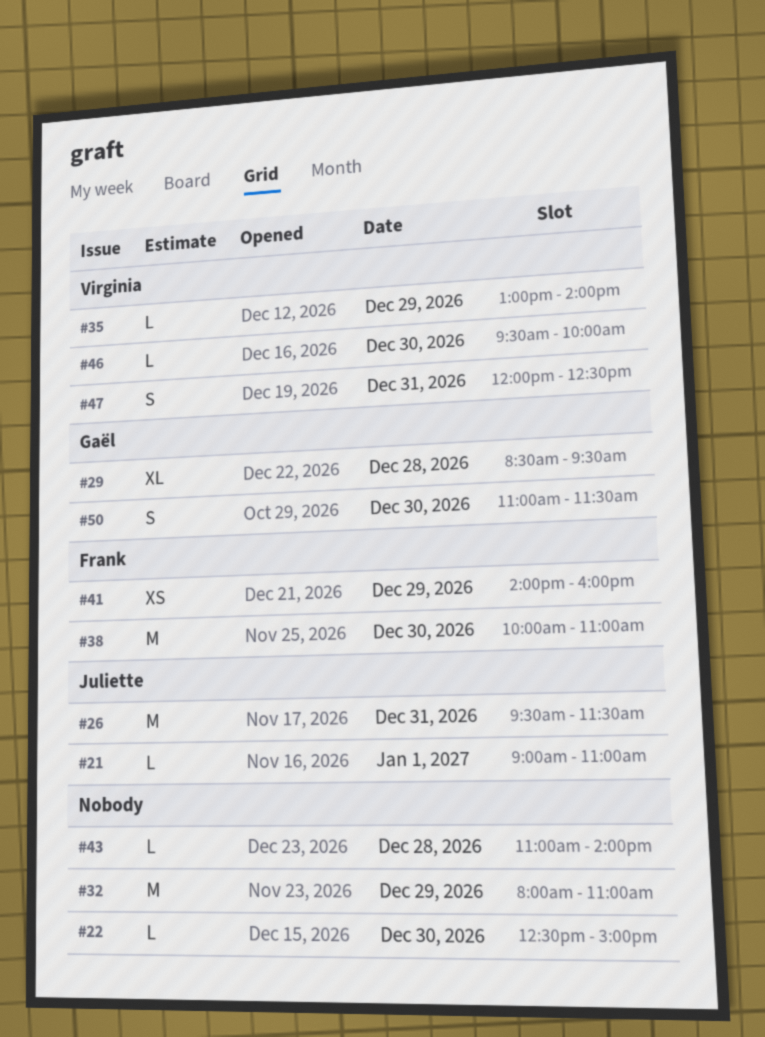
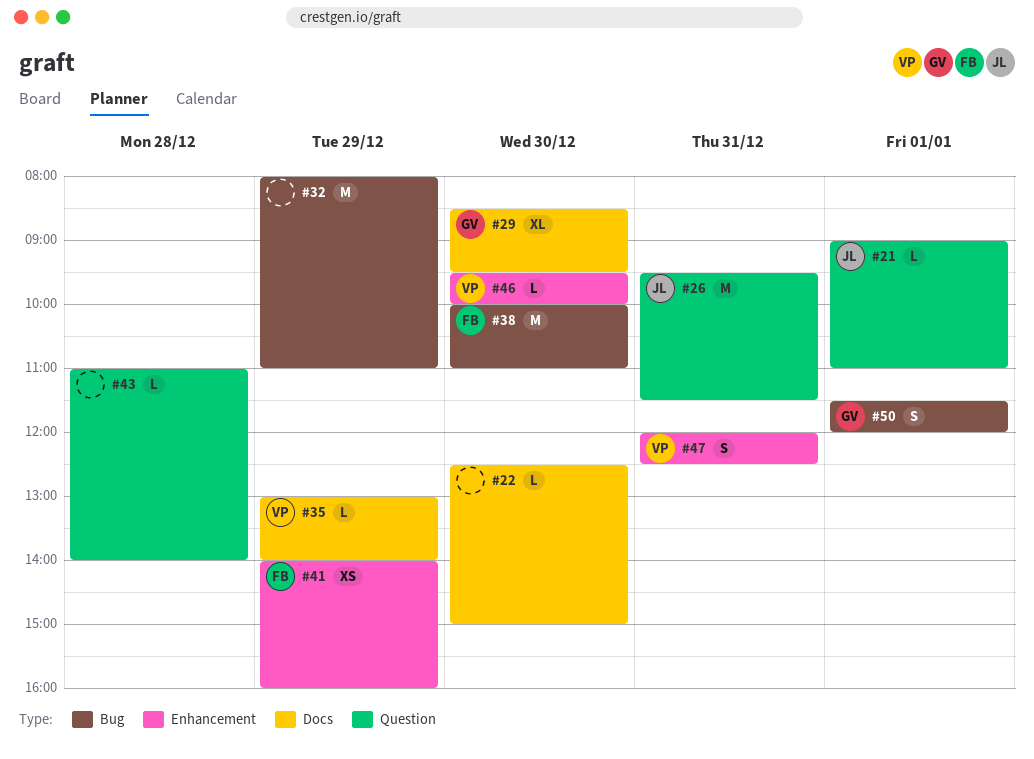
#29, day: Dec 28 -> Dec 30
#50, day: Dec 30 -> Jan 1
#50, begins: 11:00 -> 11:30
#50, ends: 11:30 -> 12:00

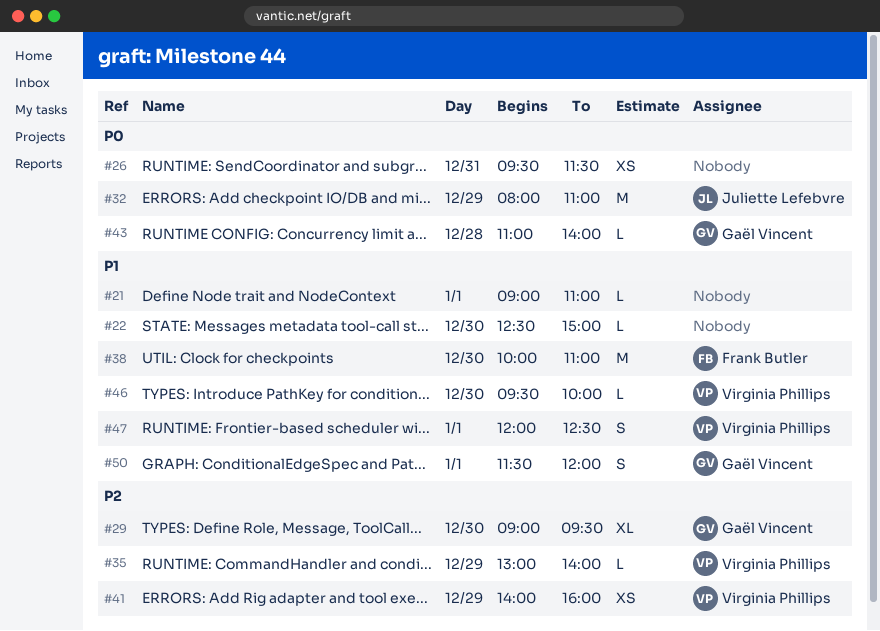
#21, owner: Juliette Lefebvre -> none
#26, owner: Juliette Lefebvre -> none
#26, estimate: M -> XS
#29, begins: 08:30 -> 09:00
#32, owner: none -> Juliette Lefebvre
#41, owner: Frank Butler -> Virginia Phillips
#43, owner: none -> Gaël Vincent
#47, day: Dec 31 -> Jan 1

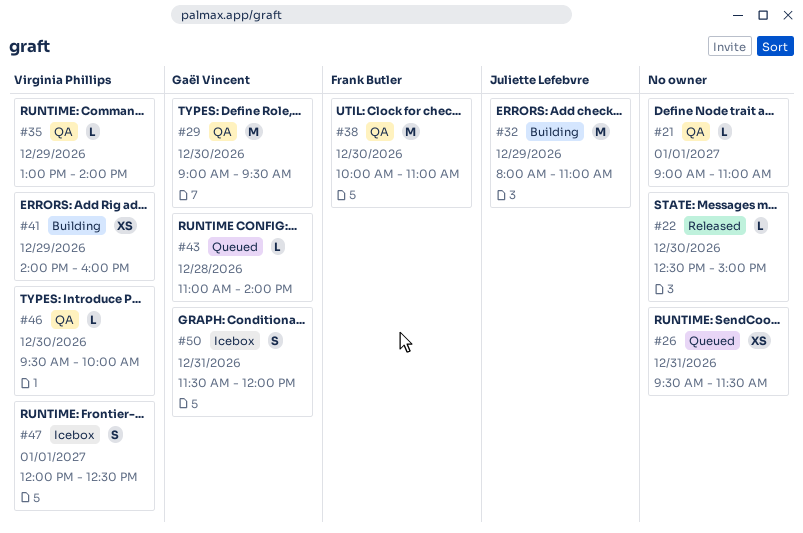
#29, estimate: XL -> M
#50, day: Jan 1 -> Dec 31

